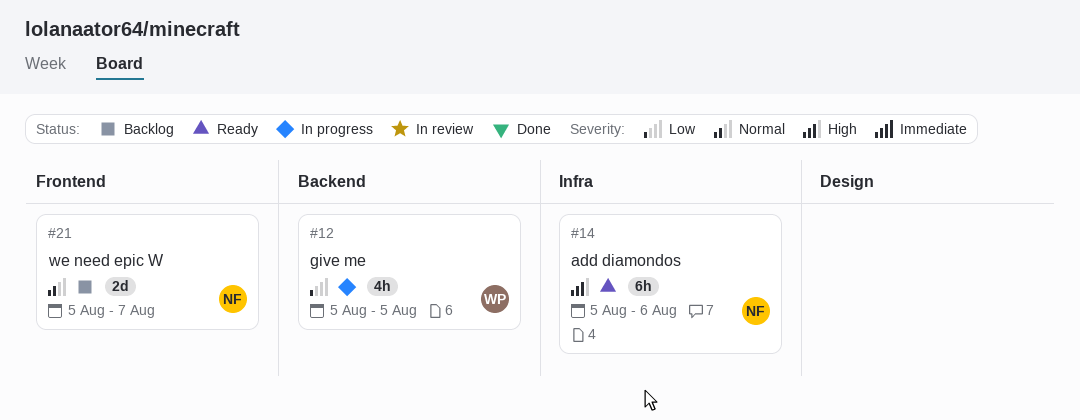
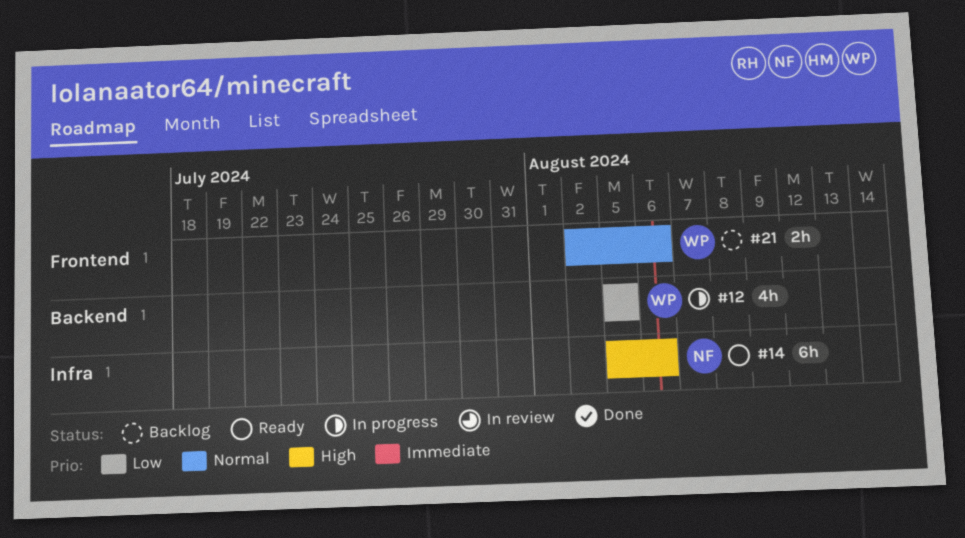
#21, owner: NF -> WP
#21, estimate: 2d -> 2h
#21, start: Aug 5 -> Aug 2
#21, due: Aug 7 -> Aug 6

